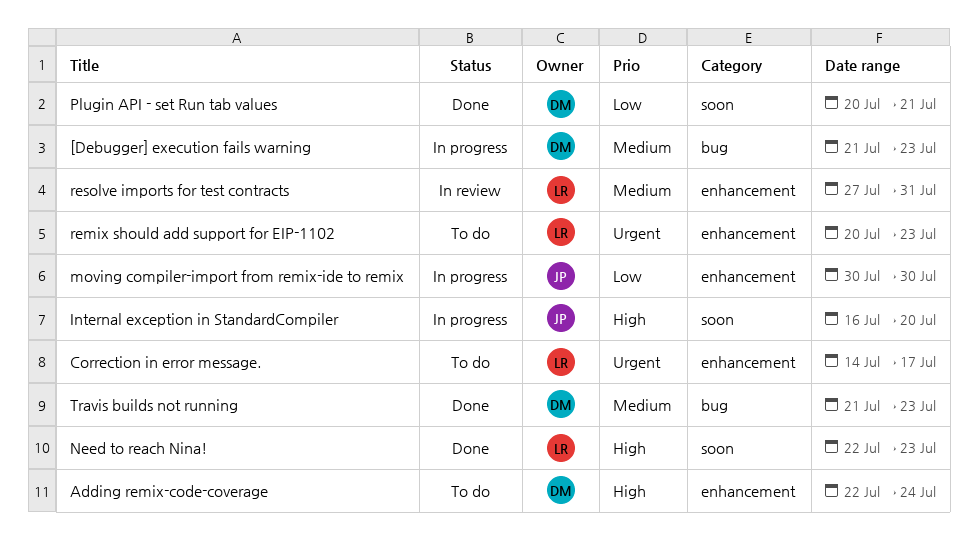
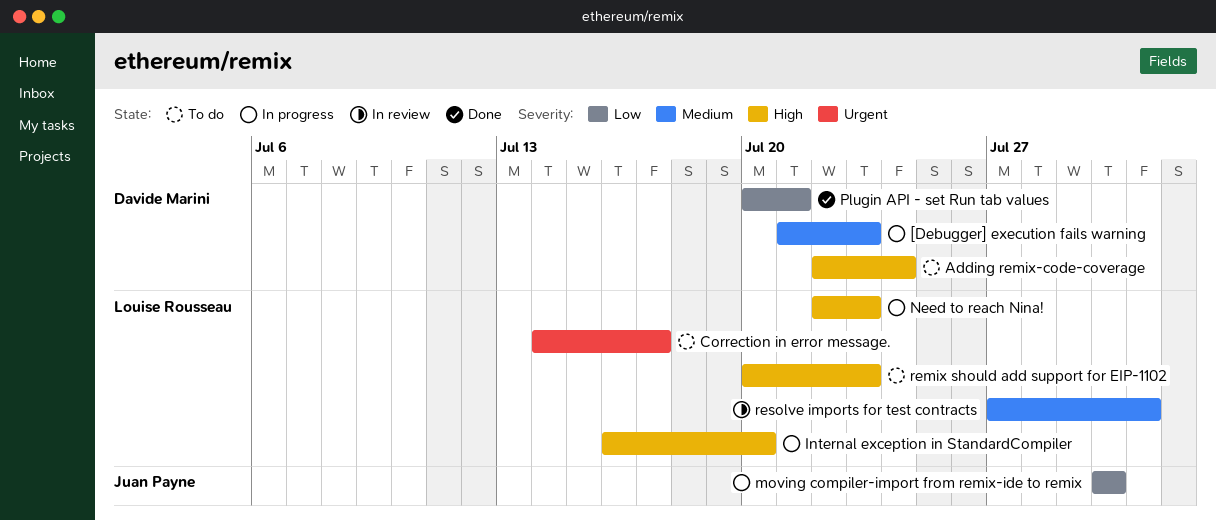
Internal exception in StandardCompiler, owner: Juan Payne -> Louise Rousseau
Need to reach Nina!, status: Done -> In progress
remix should add support for EIP-1102, priority: Urgent -> High
Travis builds not running: present -> none

